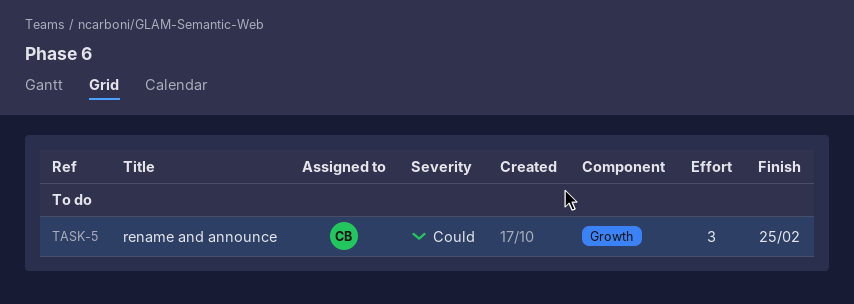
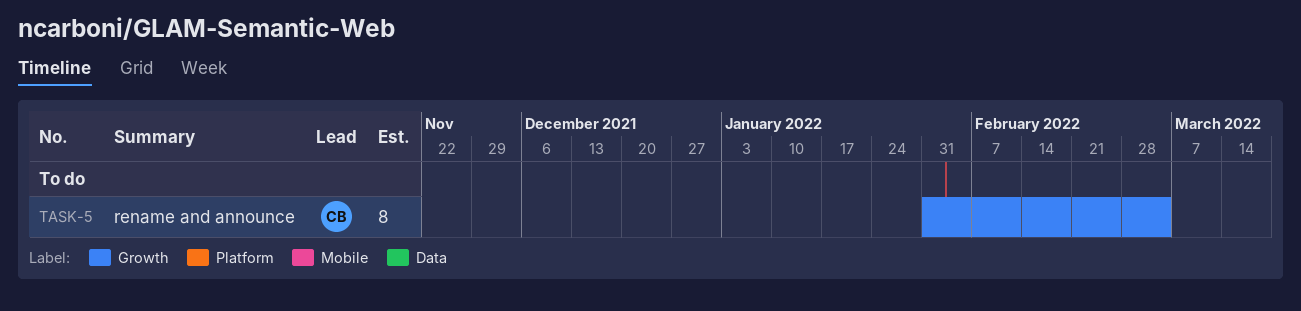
TASK-5, estimate: 3 -> 8
TASK-5, due: Feb 25 -> Mar 4

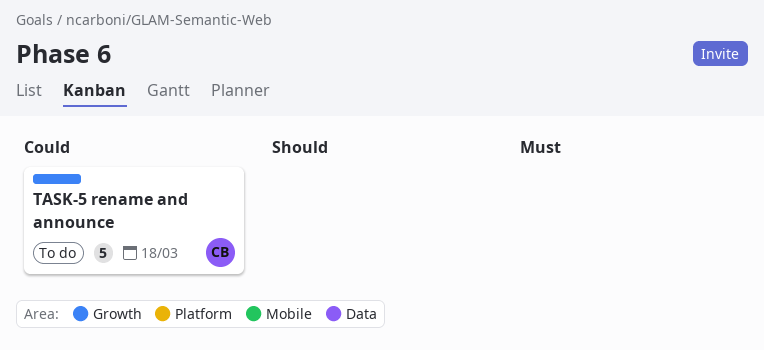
TASK-5, estimate: 8 -> 5
TASK-5, due: Mar 4 -> Mar 18

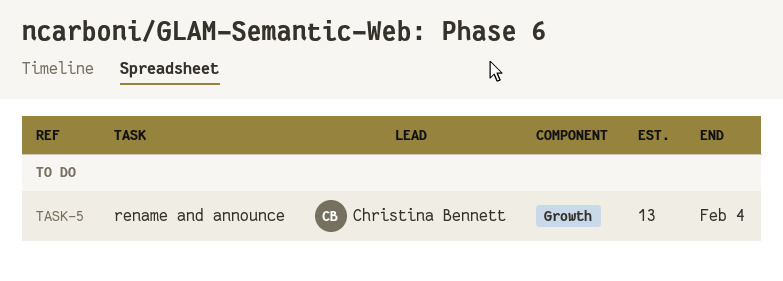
TASK-5, estimate: 5 -> 13
TASK-5, due: Mar 18 -> Feb 4

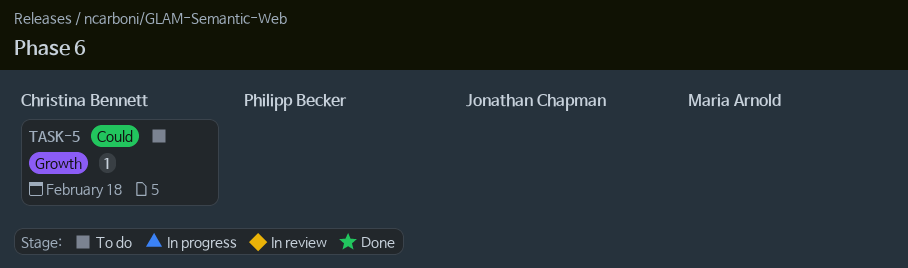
TASK-5, estimate: 13 -> 1
TASK-5, due: Feb 4 -> Feb 18

